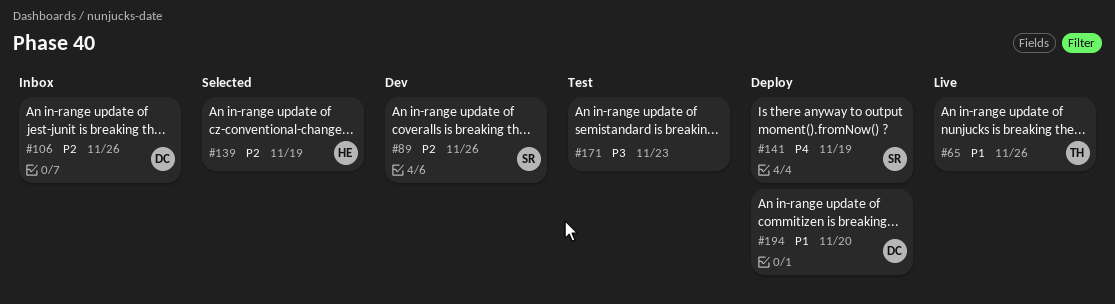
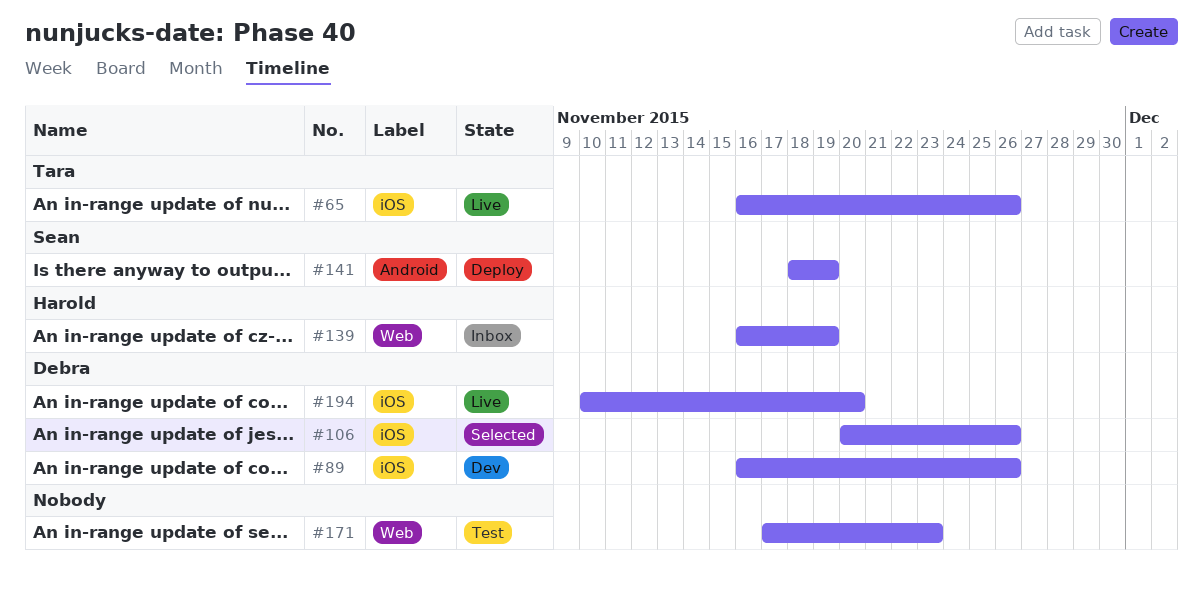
#89, owner: Sean -> Debra
#106, status: Inbox -> Selected
#139, status: Selected -> Inbox
#194, status: Deploy -> Live

